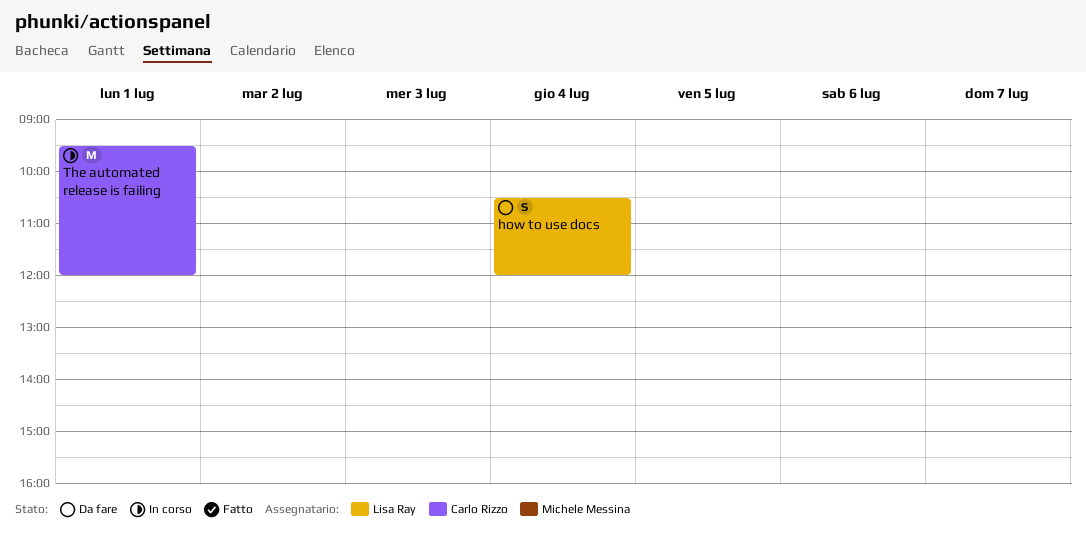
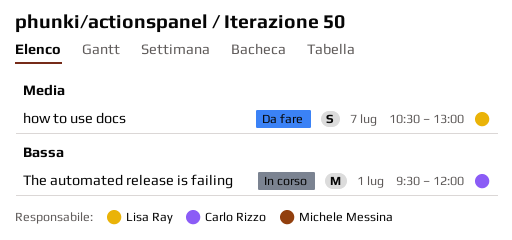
how to use docs, day: Jul 4 -> Jul 7
how to use docs, ends: 12:00 -> 13:00

